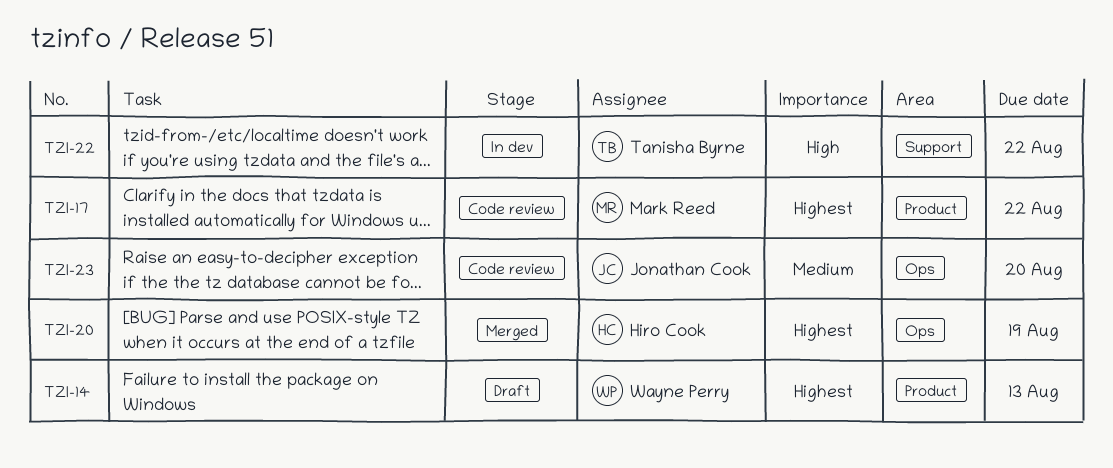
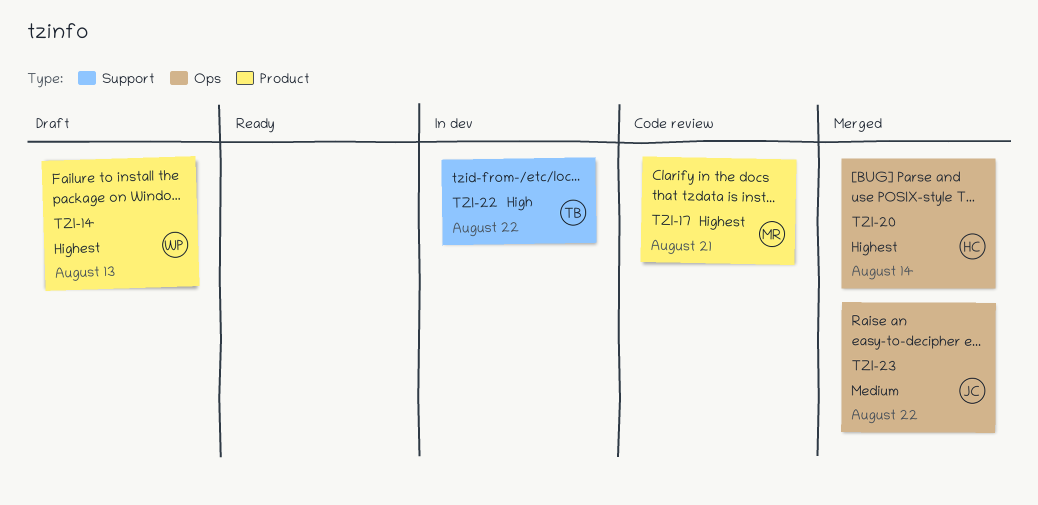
TZI-17, due: Aug 22 -> Aug 21
TZI-20, due: Aug 19 -> Aug 14
TZI-23, status: Code review -> Merged
TZI-23, due: Aug 20 -> Aug 22

